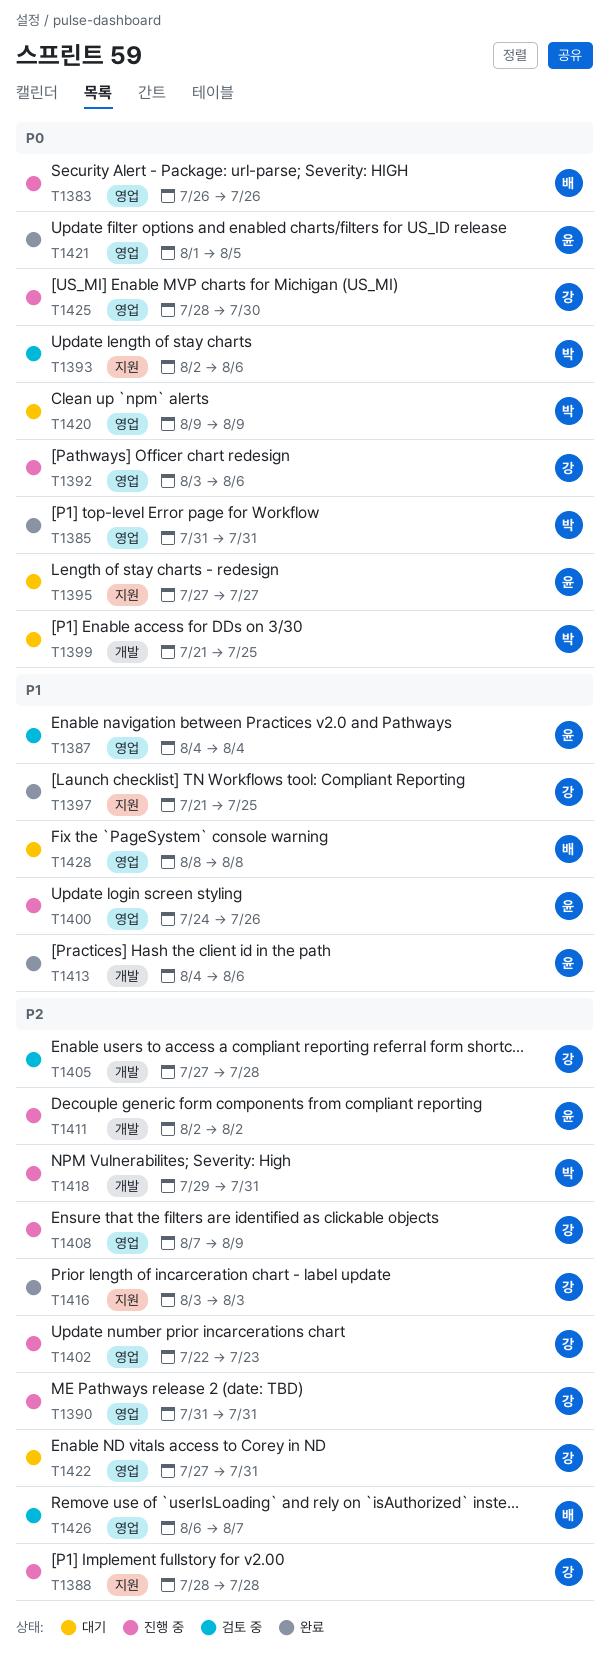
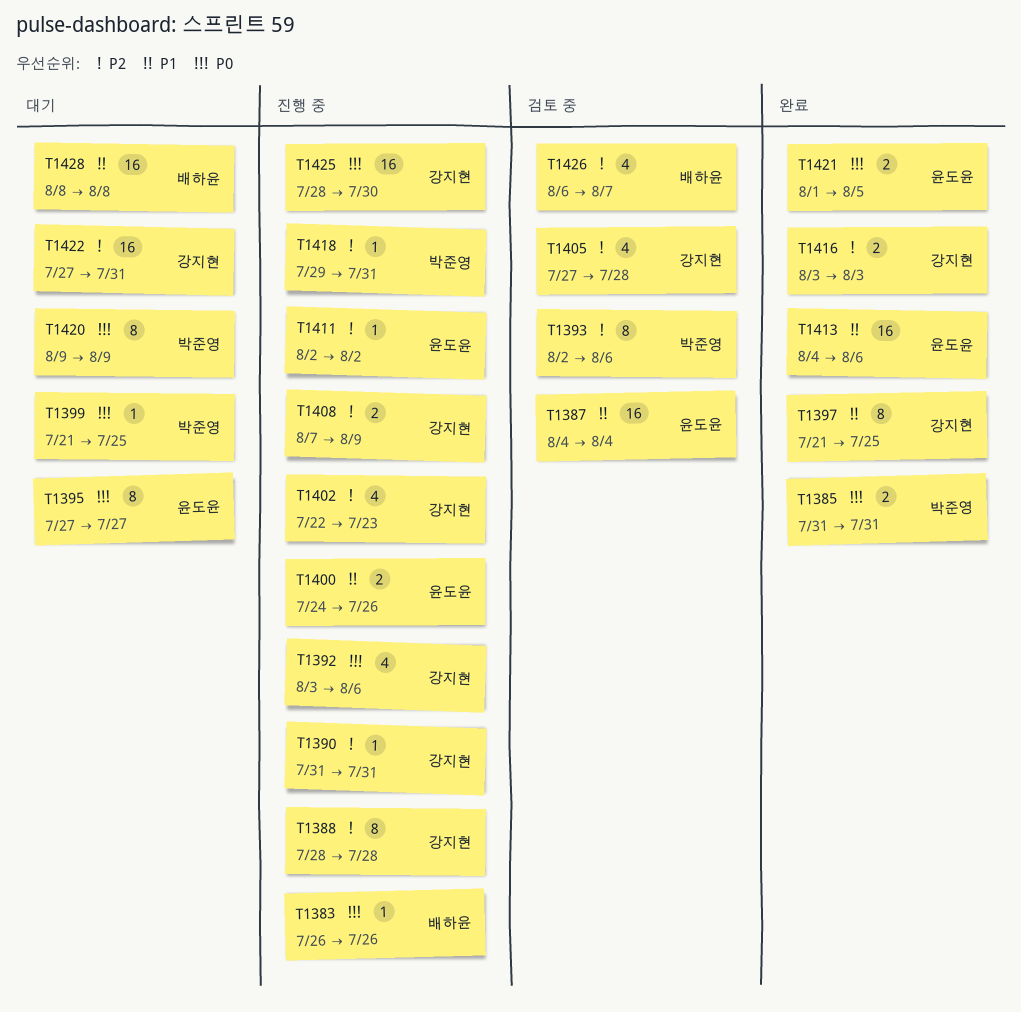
T1393, priority: P0 -> P2

